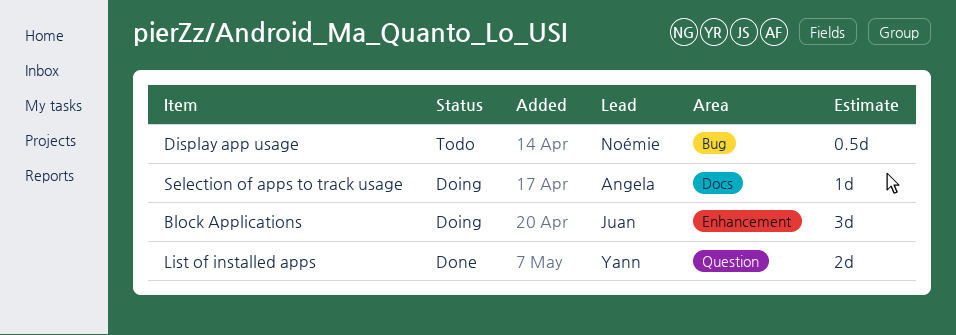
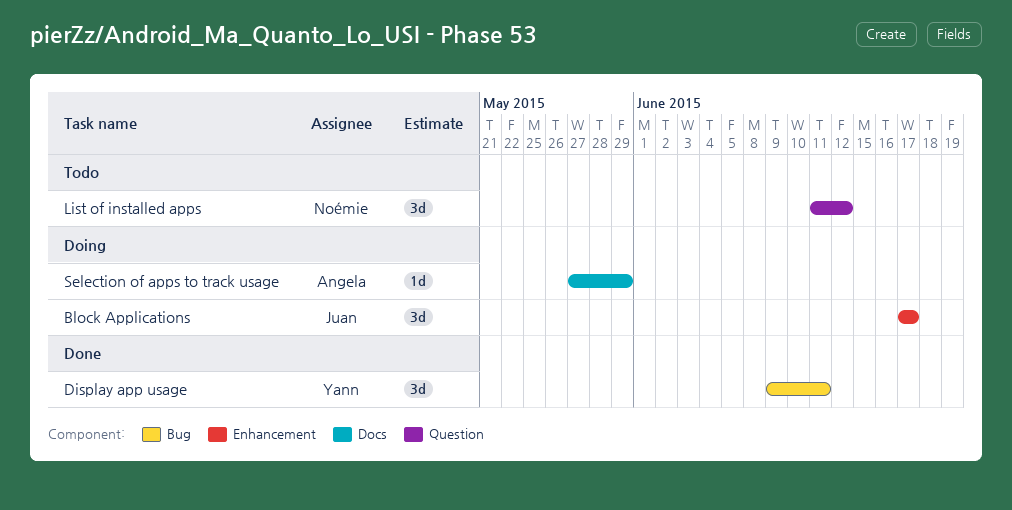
Display app usage, status: Todo -> Done
Display app usage, owner: Noémie -> Yann
Display app usage, estimate: 0.5d -> 3d
List of installed apps, status: Done -> Todo
List of installed apps, owner: Yann -> Noémie
List of installed apps, estimate: 2d -> 3d

